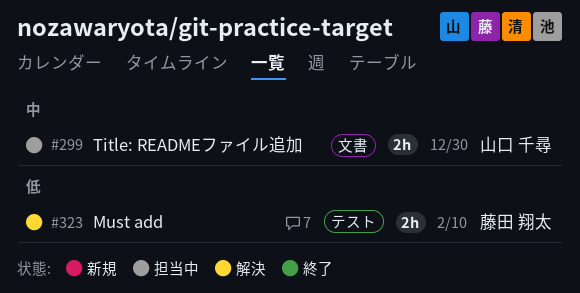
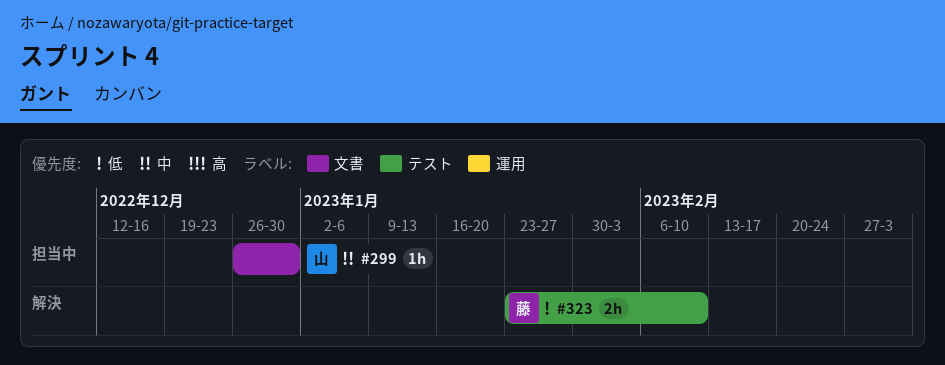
#299, estimate: 2h -> 1h

